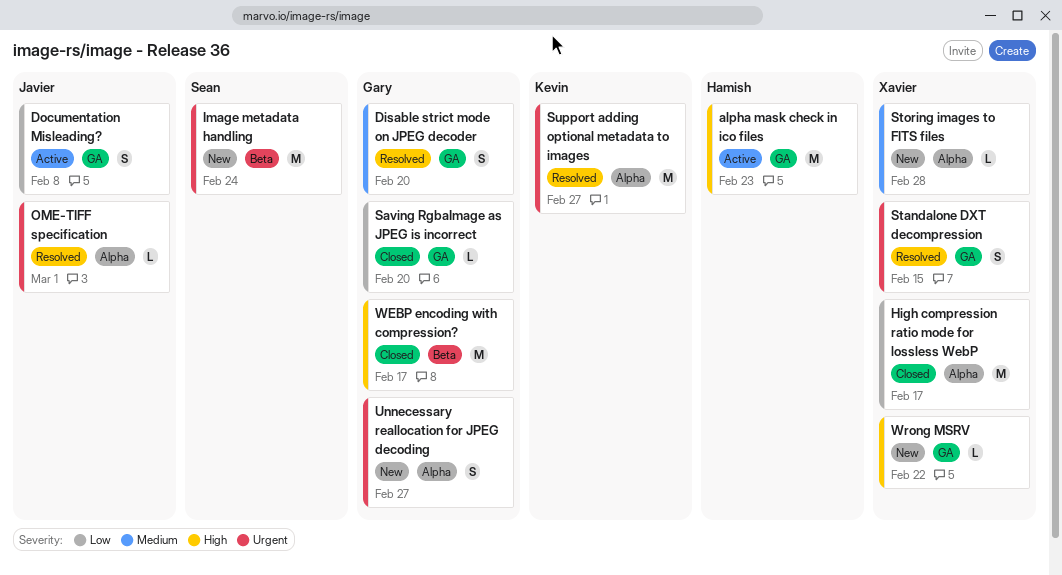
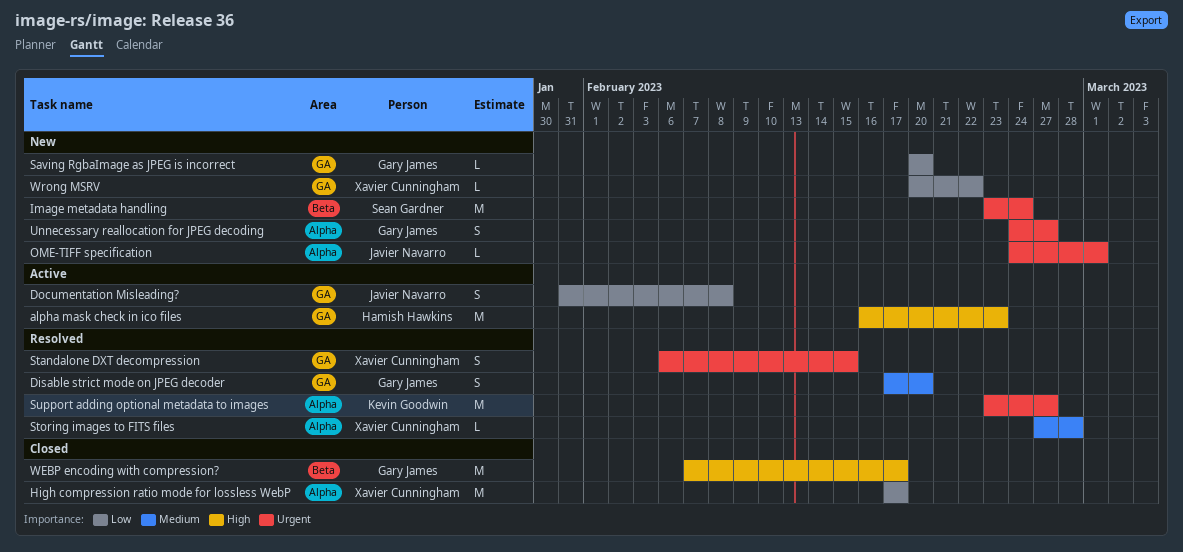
OME-TIFF specification, status: Resolved -> New
Saving RgbaImage as JPEG is incorrect, status: Closed -> New
Storing images to FITS files, status: New -> Resolved
Wrong MSRV, priority: High -> Low

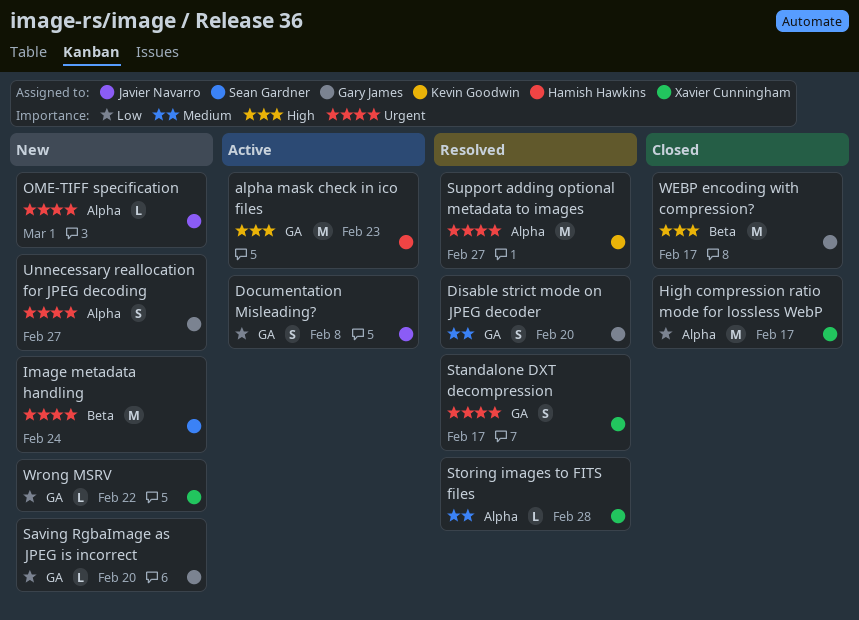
Standalone DXT decompression, due: Feb 15 -> Feb 17

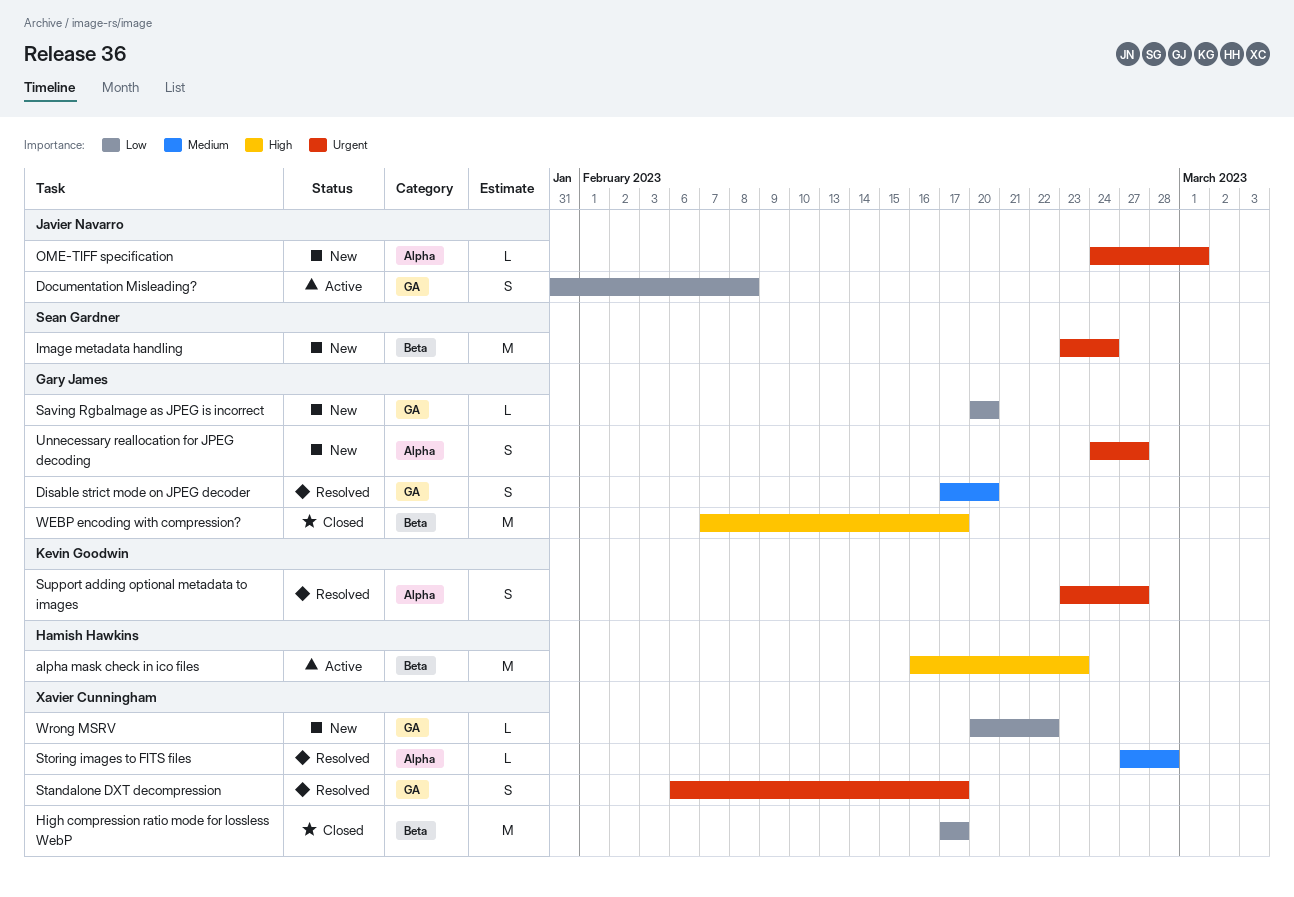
alpha mask check in ico files, label: GA -> Beta
High compression ratio mode for lossless WebP, label: Alpha -> Beta
Support adding optional metadata to images, estimate: M -> S

